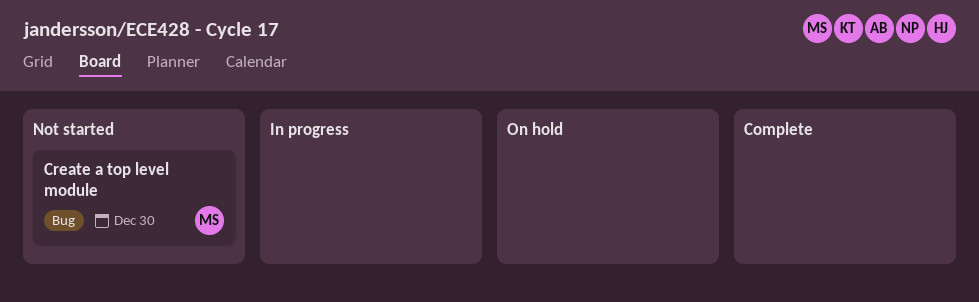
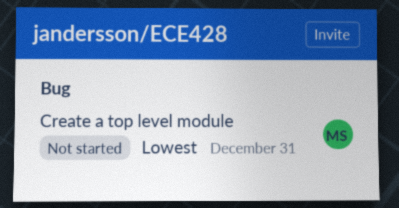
Create a top level module, due: Dec 30 -> Dec 31

